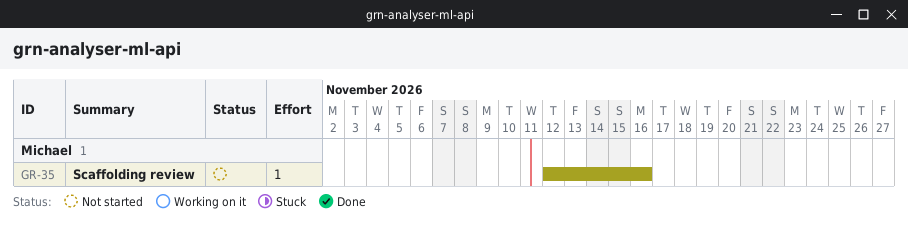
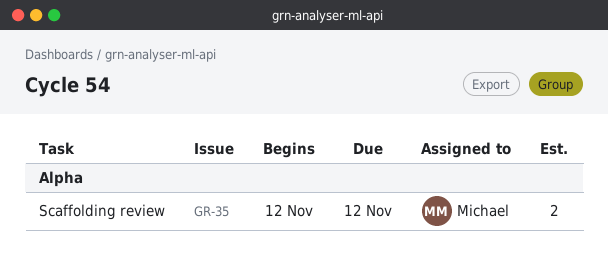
GR-35, estimate: 1 -> 2
GR-35, due: Nov 16 -> Nov 12

